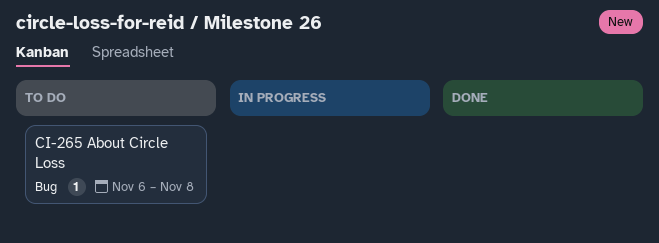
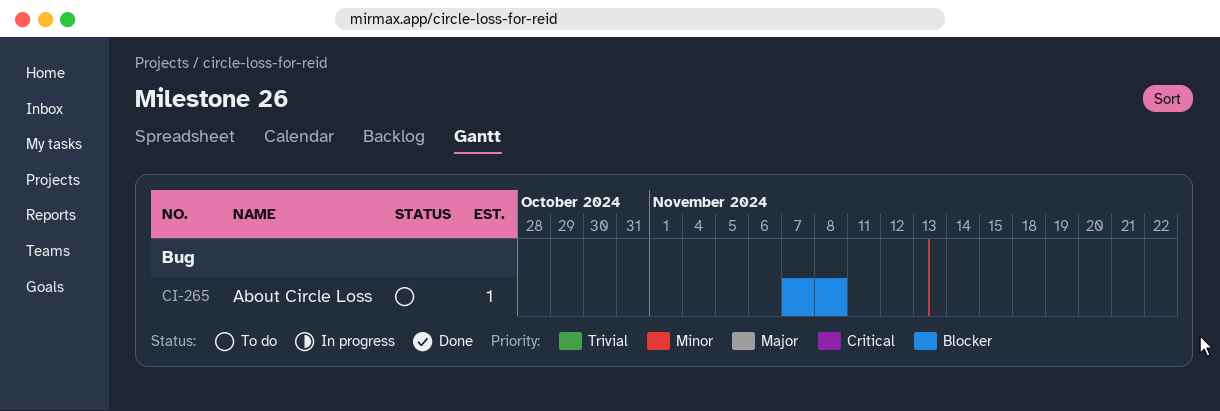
CI-265, start: Nov 6 -> Nov 7

